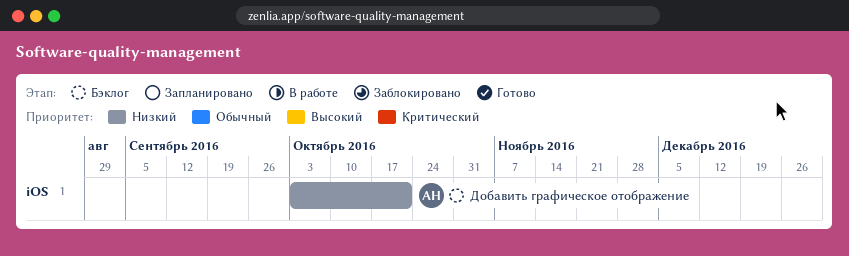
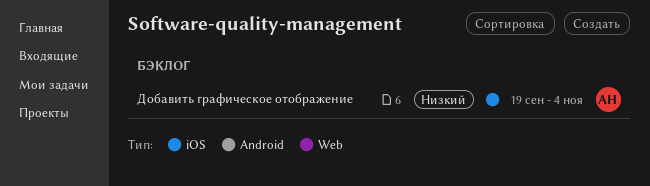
Добавить графическое отображение, start: Oct 3 -> Sep 19
Добавить графическое отображение, due: Oct 21 -> Nov 4

